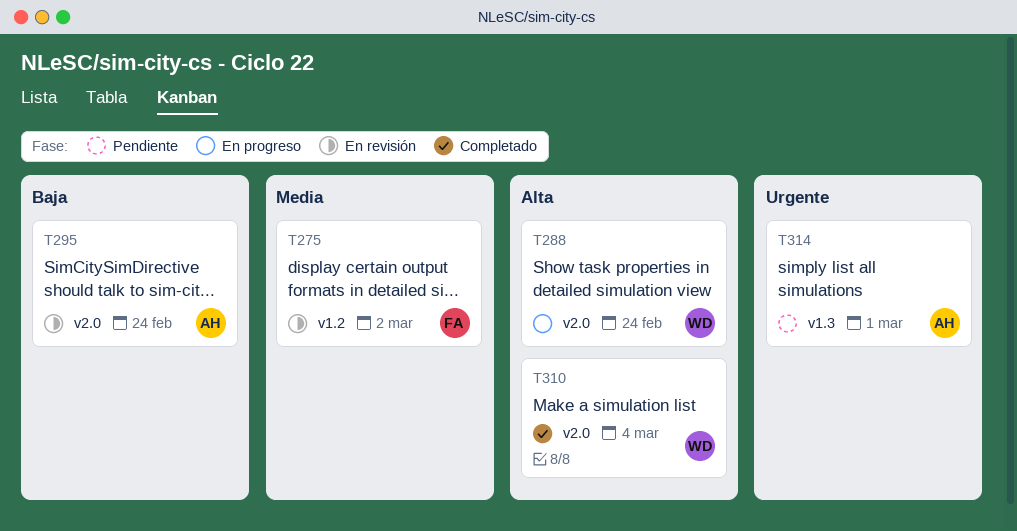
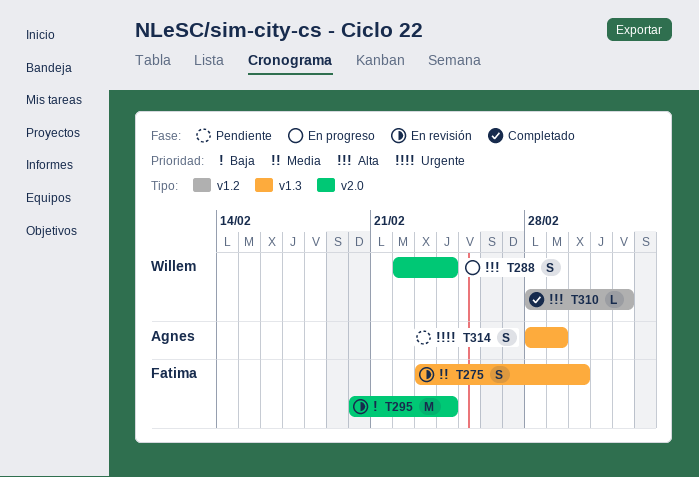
T275, label: v1.2 -> v1.3
T295, owner: Agnes -> Fatima
T310, label: v2.0 -> v1.2

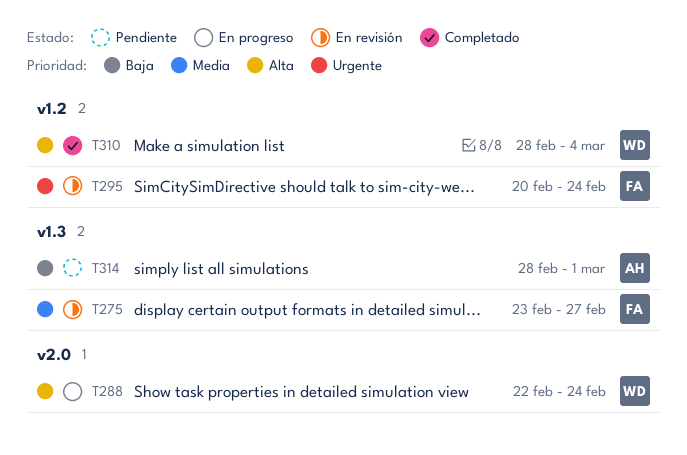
T275, due: Mar 2 -> Feb 27
T295, priority: Baja -> Urgente
T295, label: v2.0 -> v1.2
T314, priority: Urgente -> Baja

